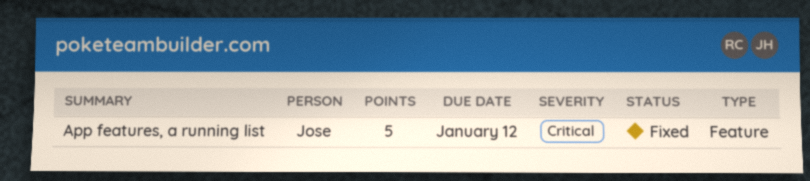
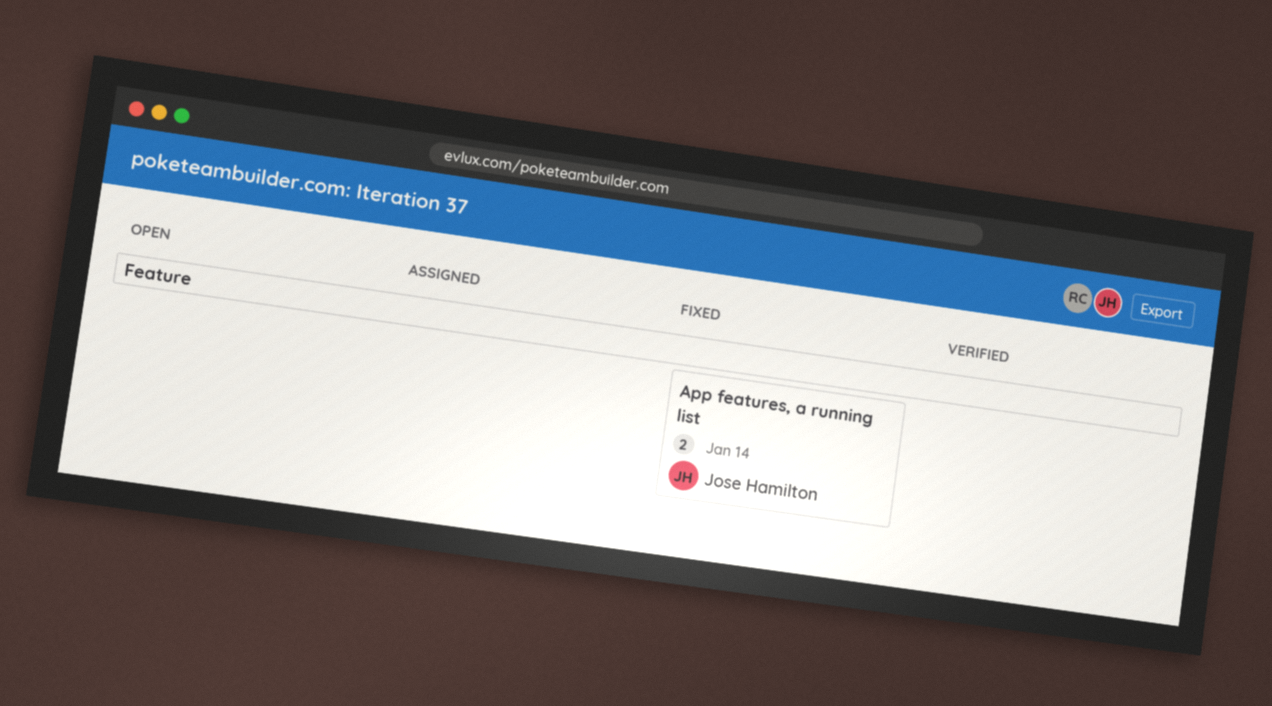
App features, a running list, estimate: 5 -> 2
App features, a running list, due: Jan 12 -> Jan 14

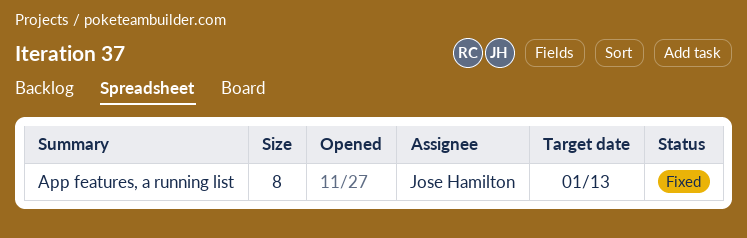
App features, a running list, estimate: 2 -> 8
App features, a running list, due: Jan 14 -> Jan 13

